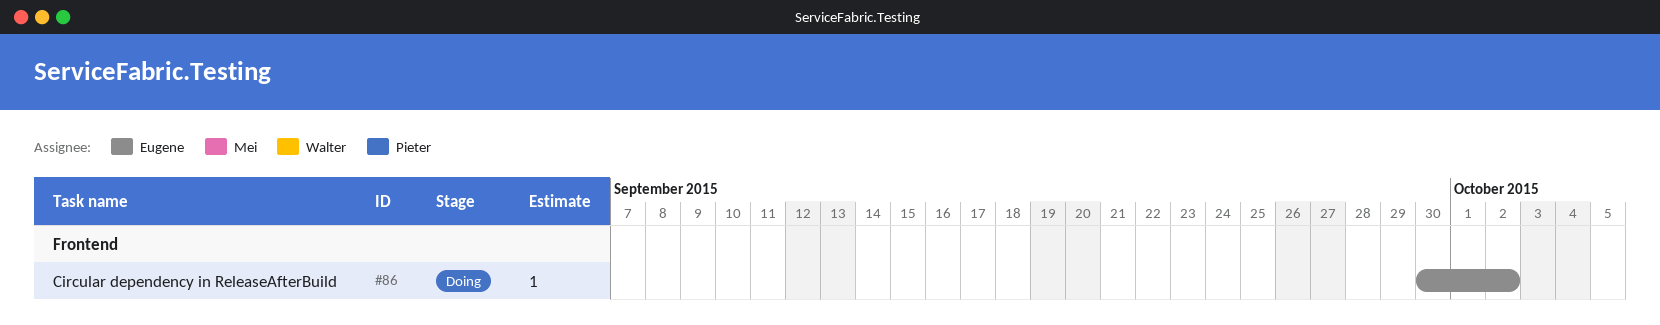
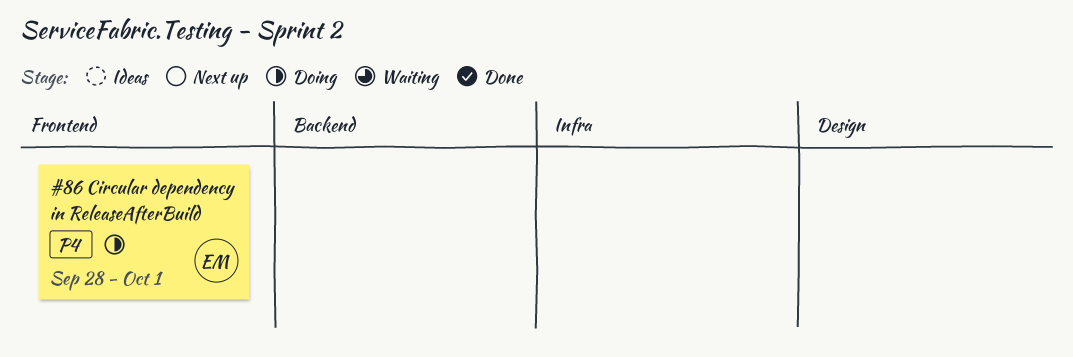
#86, start: Sep 30 -> Sep 28
#86, due: Oct 2 -> Oct 1

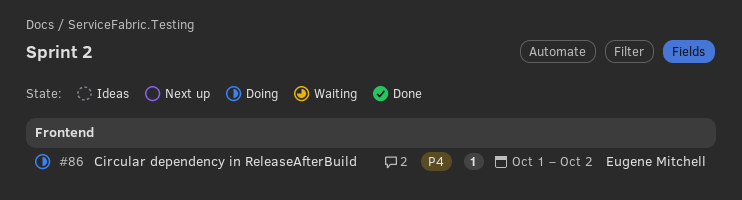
#86, start: Sep 28 -> Oct 1
#86, due: Oct 1 -> Oct 2

